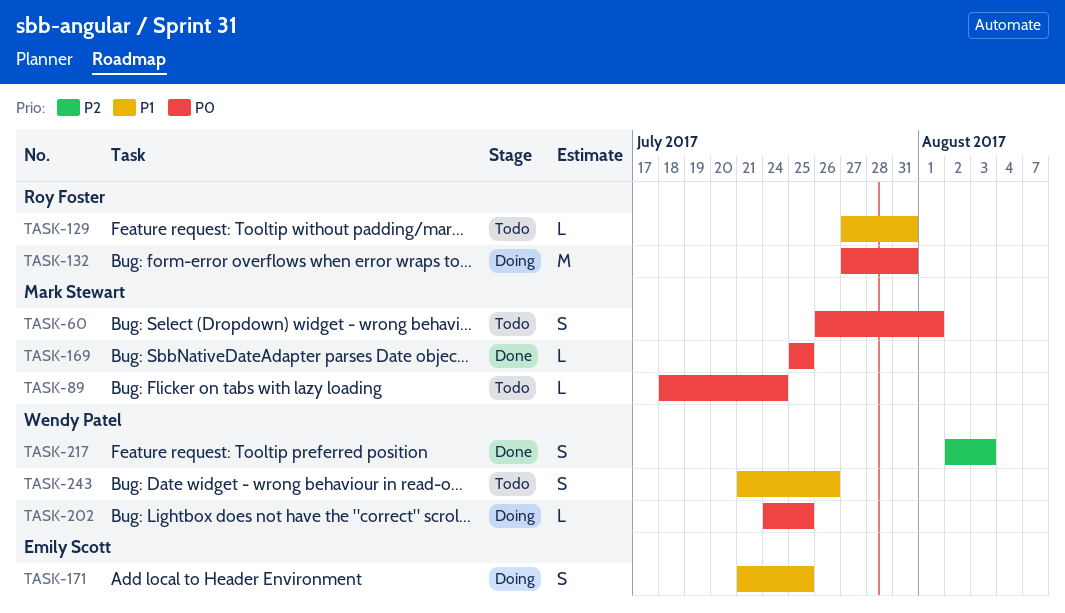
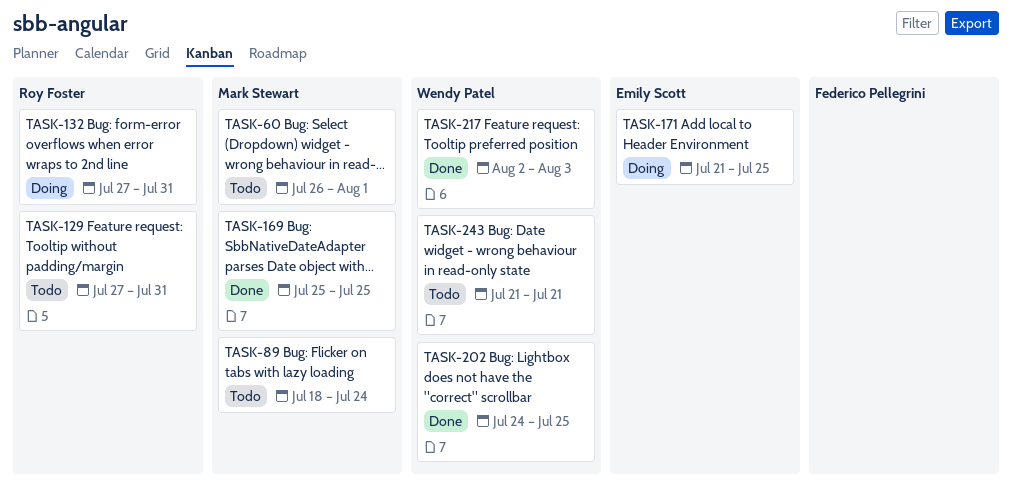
TASK-202, status: Doing -> Done
TASK-243, due: Jul 26 -> Jul 21

